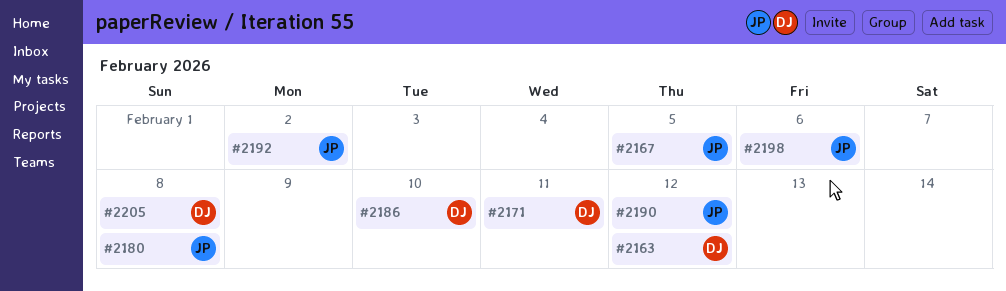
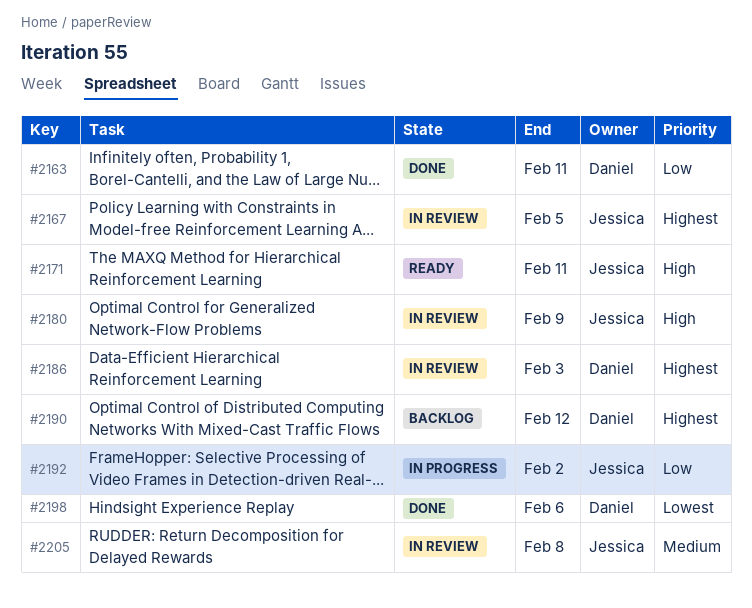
#2163, due: Feb 12 -> Feb 11
#2171, owner: Daniel -> Jessica
#2180, due: Feb 8 -> Feb 9
#2186, due: Feb 10 -> Feb 3
#2190, owner: Jessica -> Daniel
#2198, owner: Jessica -> Daniel
#2205, owner: Daniel -> Jessica

